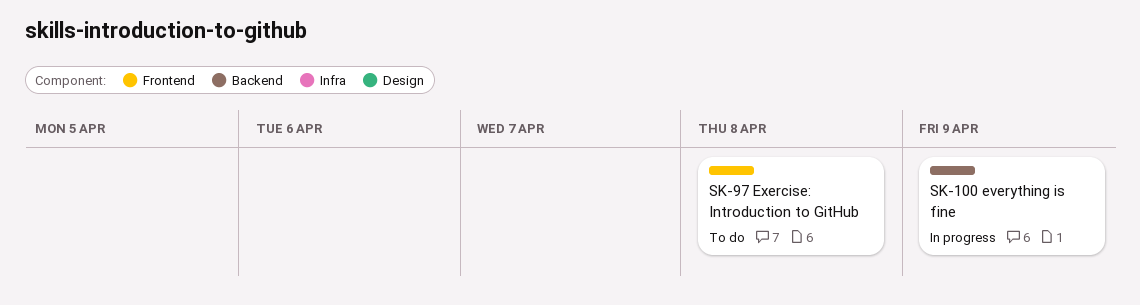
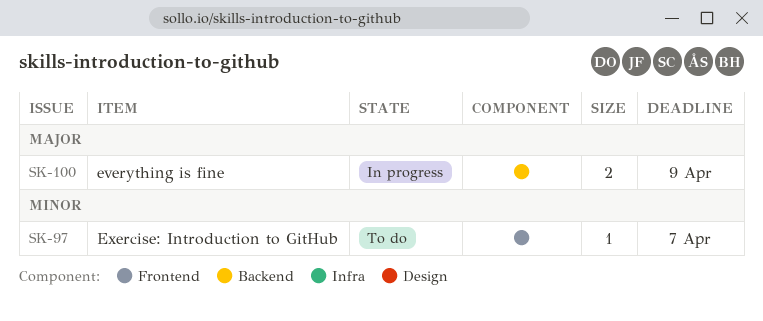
SK-97, due: Apr 8 -> Apr 7

